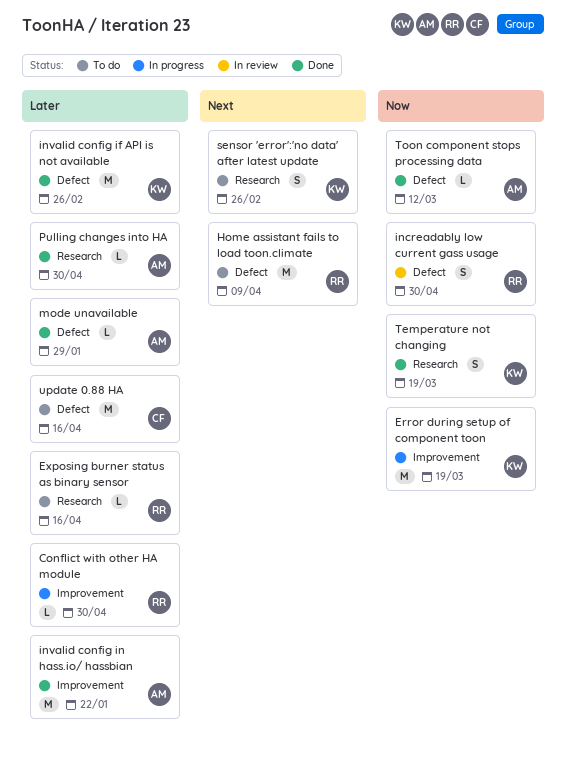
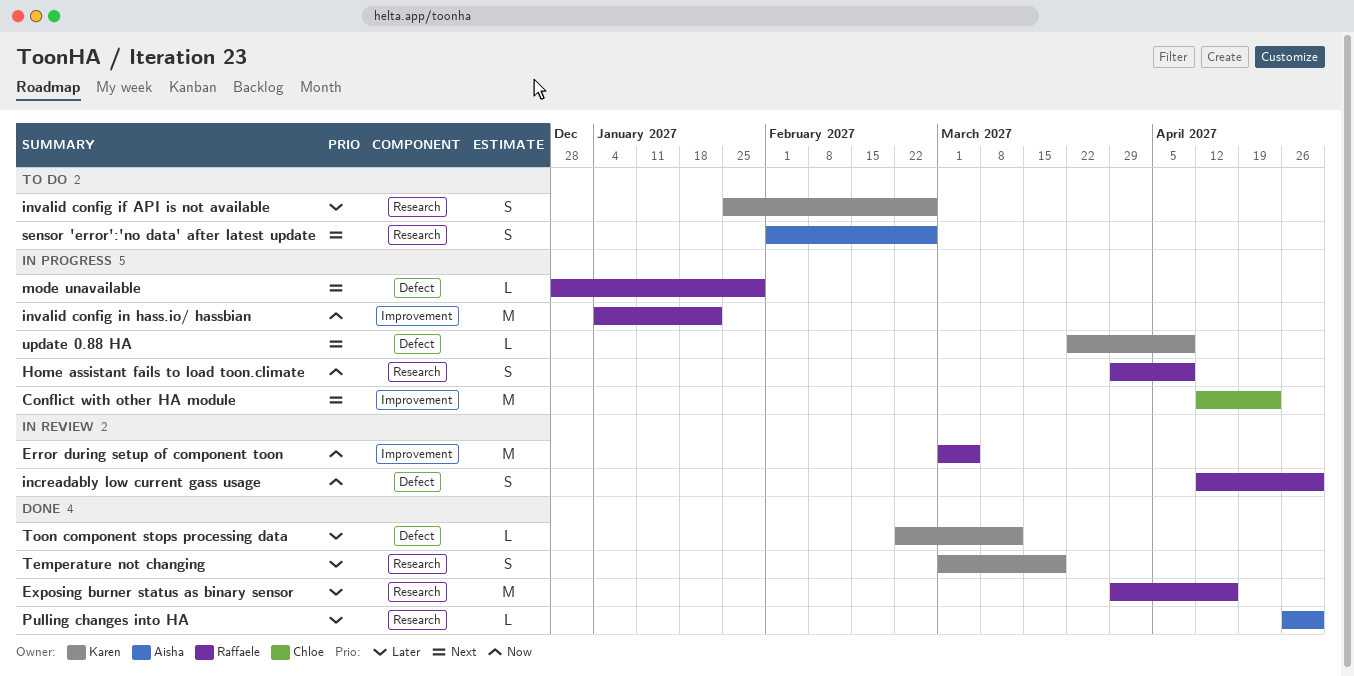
Conflict with other HA module, owner: Raffaele -> Chloe
Conflict with other HA module, priority: Later -> Next
Conflict with other HA module, estimate: L -> M
Conflict with other HA module, due: Apr 30 -> Apr 23
Error during setup of component toon, status: In progress -> In review
Error during setup of component toon, owner: Karen -> Raffaele
Error during setup of component toon, due: Mar 19 -> Mar 5
Exposing burner status as binary sensor, status: To do -> Done
Exposing burner status as binary sensor, estimate: L -> M
Home assistant fails to load toon.climate, status: To do -> In progress
Home assistant fails to load toon.climate, priority: Next -> Now
Home assistant fails to load toon.climate, label: Defect -> Research
Home assistant fails to load toon.climate, estimate: M -> S
invalid config if API is not available, status: Done -> To do
invalid config if API is not available, label: Defect -> Research
invalid config if API is not available, estimate: M -> S
invalid config in hass.io/ hassbian, status: Done -> In progress
invalid config in hass.io/ hassbian, owner: Aisha -> Raffaele
invalid config in hass.io/ hassbian, priority: Later -> Now
mode unavailable, status: Done -> In progress
mode unavailable, owner: Aisha -> Raffaele
mode unavailable, priority: Later -> Next
sensor 'error':'no data' after latest update, owner: Karen -> Aisha
Temperature not changing, priority: Now -> Later
Toon component stops processing data, owner: Aisha -> Karen
Toon component stops processing data, priority: Now -> Later
update 0.88 HA, status: To do -> In progress
update 0.88 HA, owner: Chloe -> Karen
update 0.88 HA, priority: Later -> Next
update 0.88 HA, estimate: M -> L
update 0.88 HA, due: Apr 16 -> Apr 9

